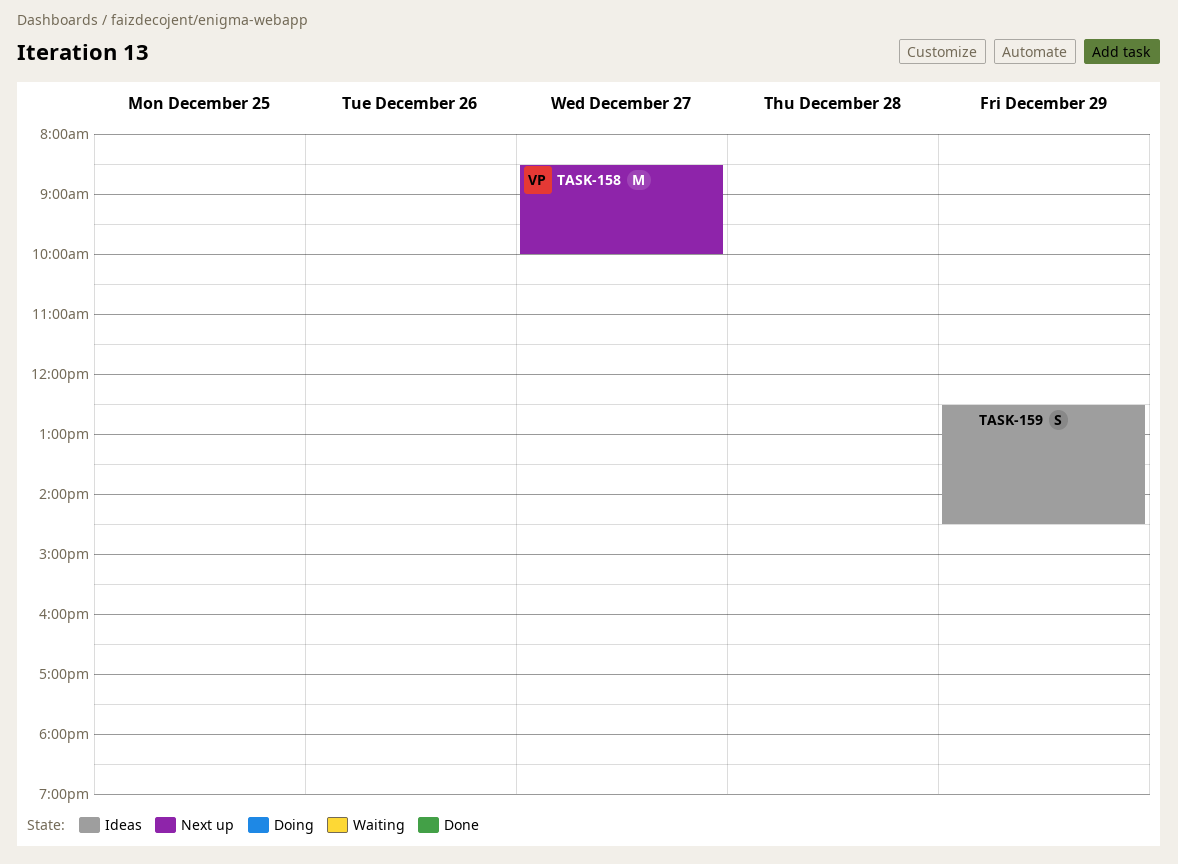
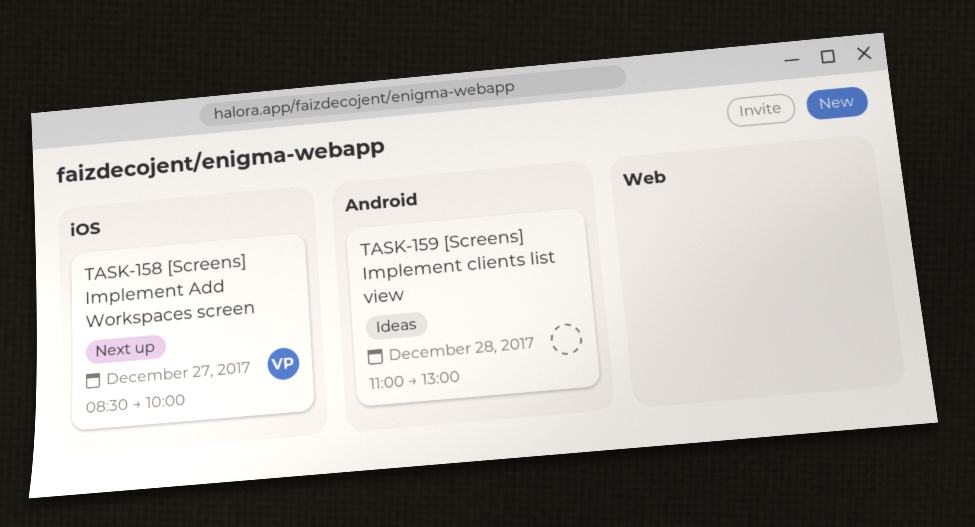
TASK-159, day: Dec 29 -> Dec 28
TASK-159, begins: 12:30 -> 11:00
TASK-159, ends: 14:30 -> 13:00

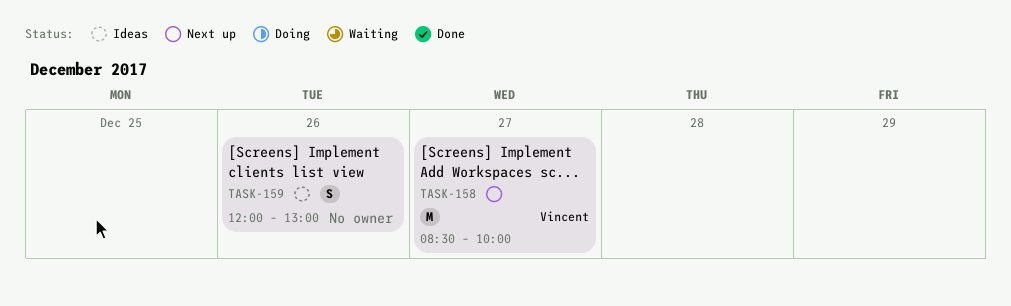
TASK-159, day: Dec 28 -> Dec 26
TASK-159, begins: 11:00 -> 12:00

